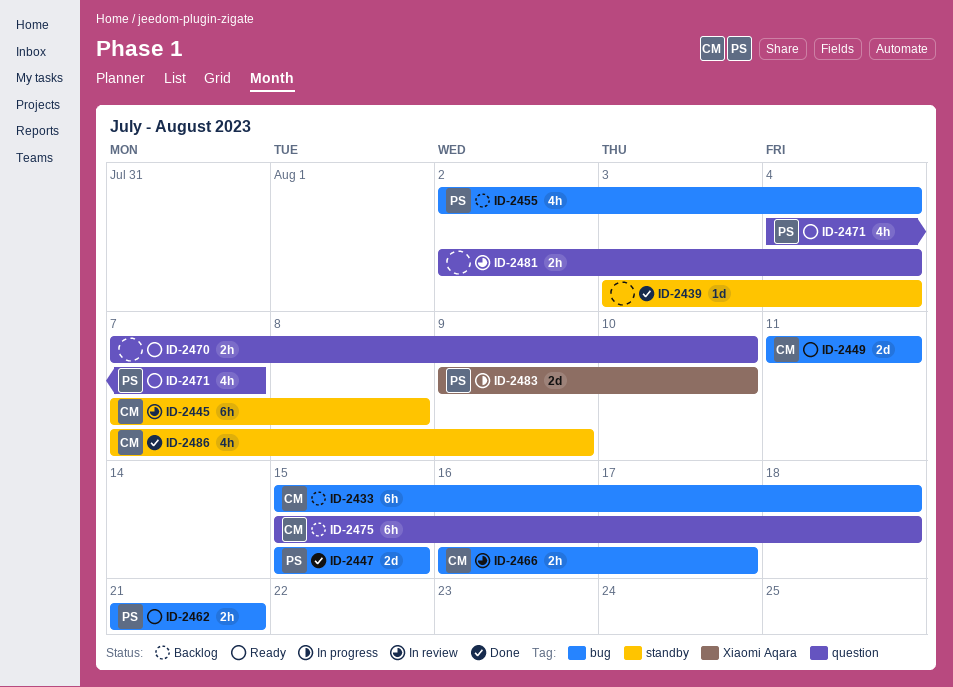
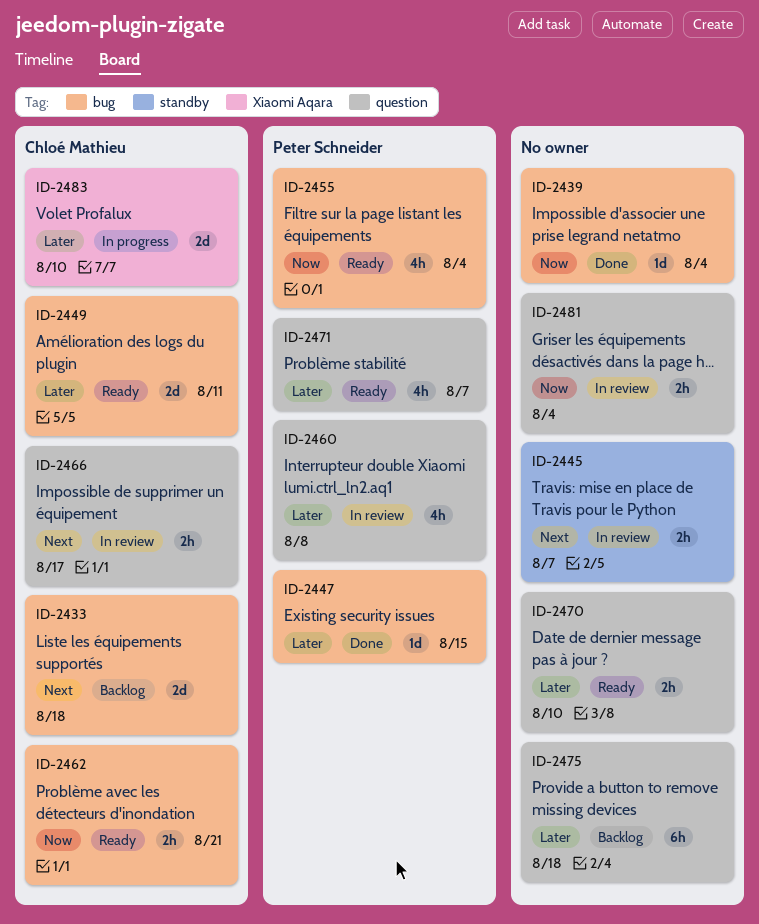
ID-2433, estimate: 6h -> 2d
ID-2439, label: standby -> bug
ID-2445, owner: Chloé Mathieu -> none
ID-2445, estimate: 6h -> 2h
ID-2445, due: Aug 8 -> Aug 7
ID-2447, estimate: 2d -> 1d
ID-2455, status: Backlog -> Ready
ID-2460: none -> present
ID-2462, owner: Peter Schneider -> Chloé Mathieu
ID-2466, label: bug -> question
ID-2475, owner: Chloé Mathieu -> none
ID-2483, owner: Peter Schneider -> Chloé Mathieu
ID-2486: present -> none

